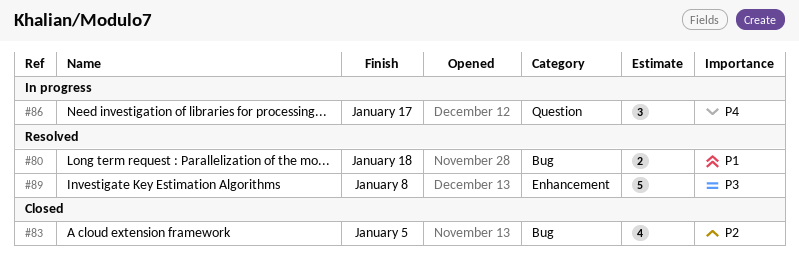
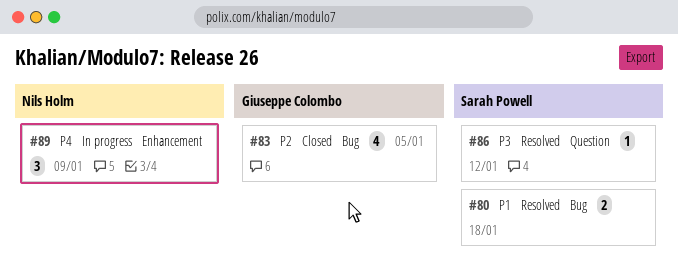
#86, status: In progress -> Resolved
#86, priority: P4 -> P3
#86, estimate: 3 -> 1
#86, due: Jan 17 -> Jan 12
#89, status: Resolved -> In progress
#89, priority: P3 -> P4
#89, estimate: 5 -> 3
#89, due: Jan 8 -> Jan 9

